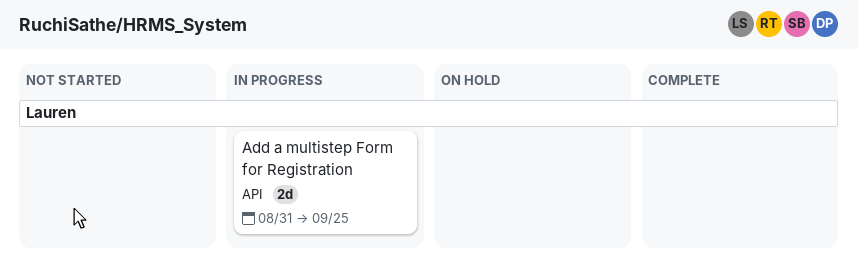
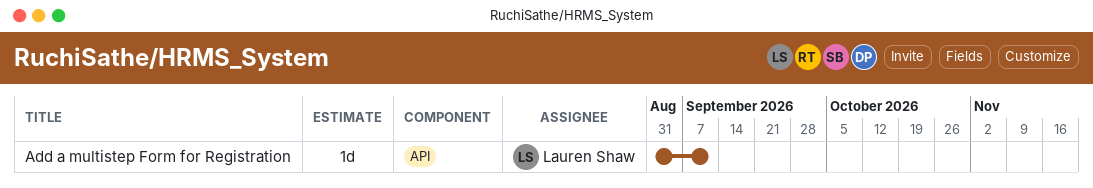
Add a multistep Form for Registration, estimate: 2d -> 1d
Add a multistep Form for Registration, due: Sep 25 -> Sep 11

